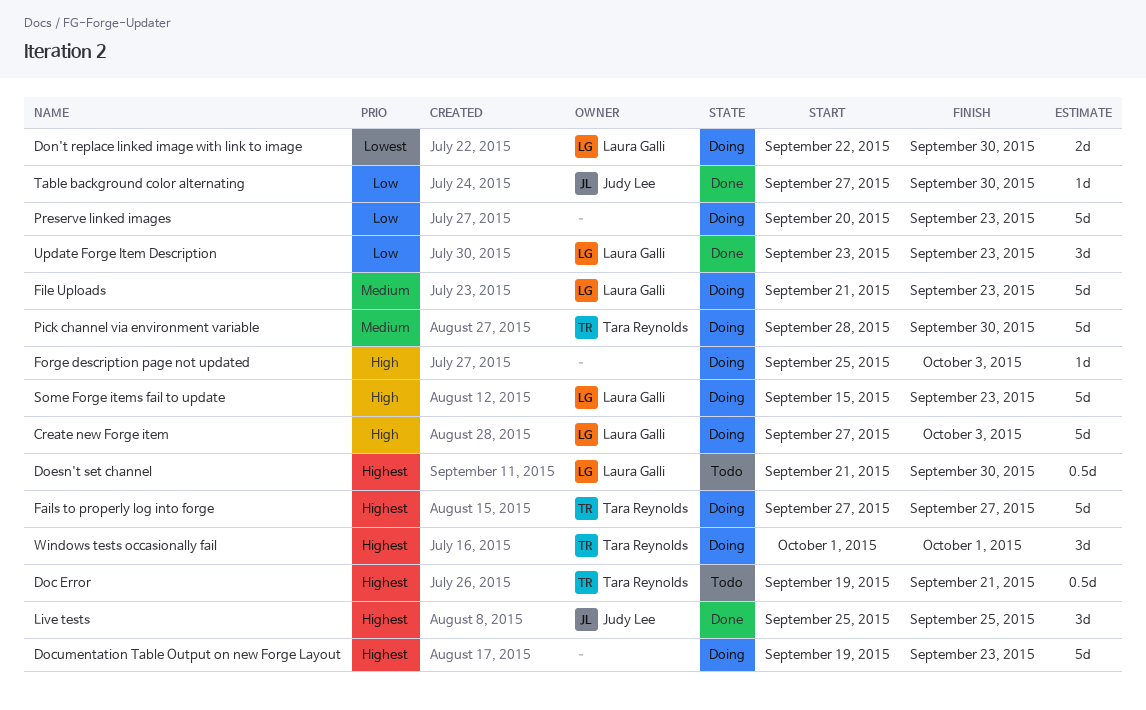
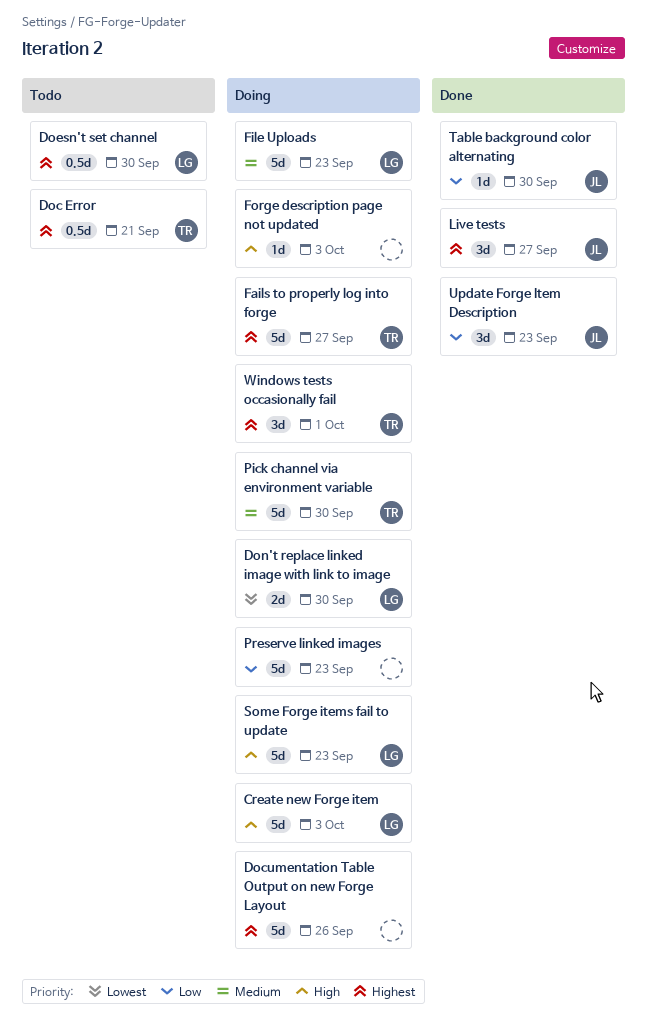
Documentation Table Output on new Forge Layout, due: Sep 23 -> Sep 26
Live tests, due: Sep 25 -> Sep 27
Update Forge Item Description, owner: Laura Galli -> Judy Lee

